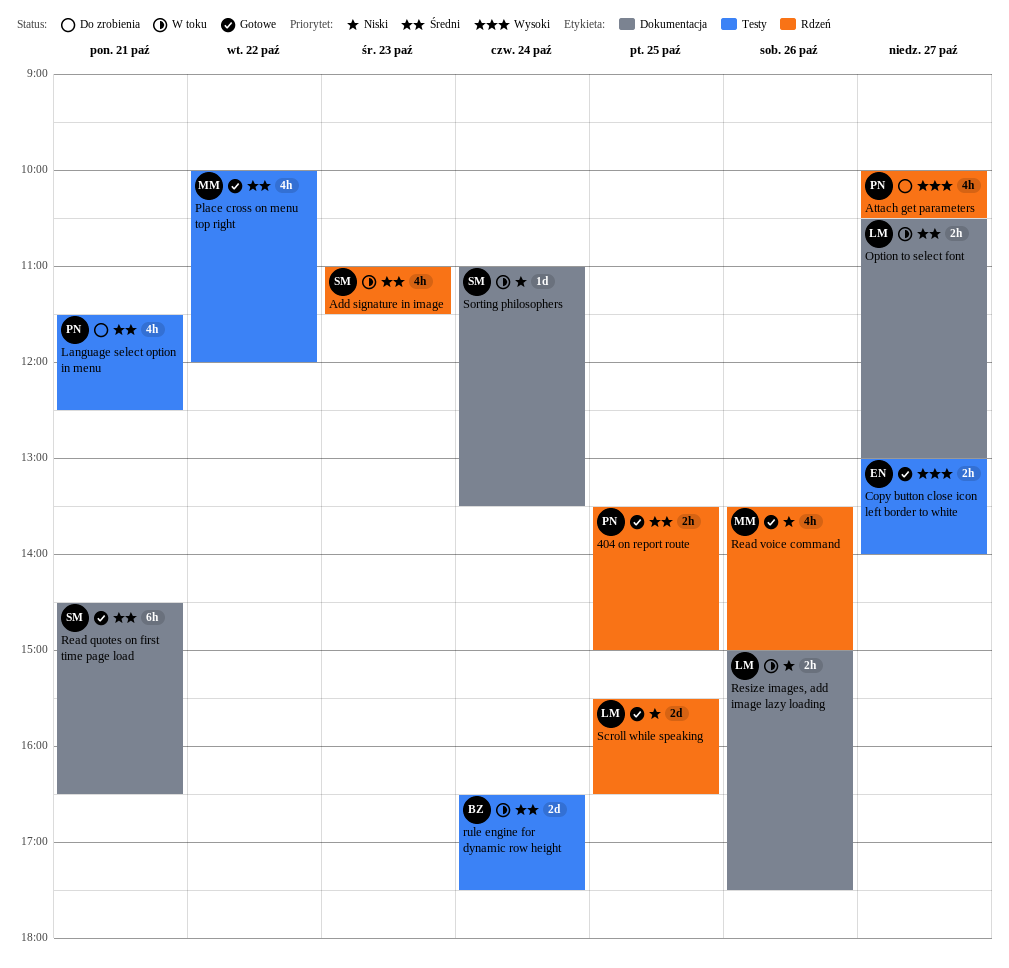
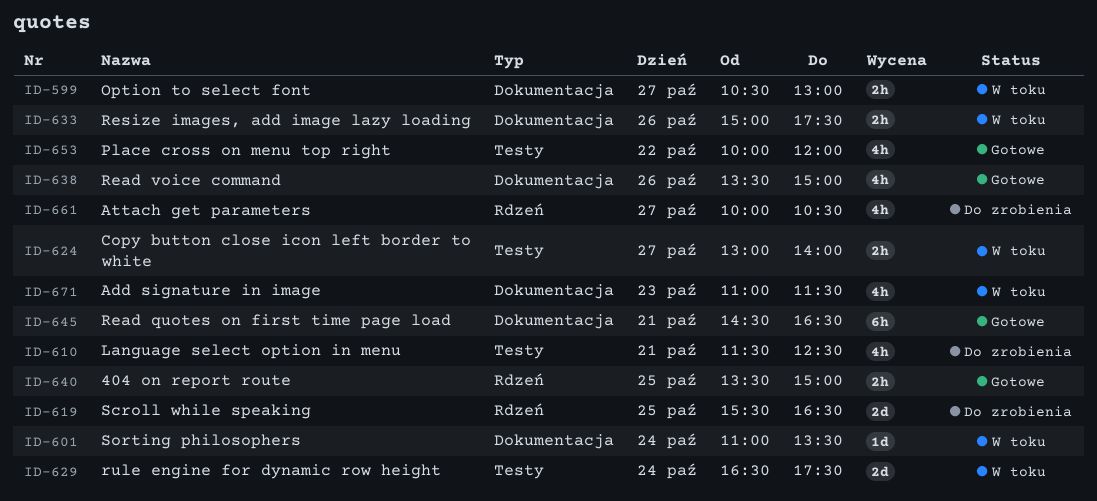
Add signature in image, label: Rdzeń -> Dokumentacja
Copy button close icon left border to white, status: Gotowe -> W toku
Read voice command, label: Rdzeń -> Dokumentacja
Scroll while speaking, status: Gotowe -> Do zrobienia

